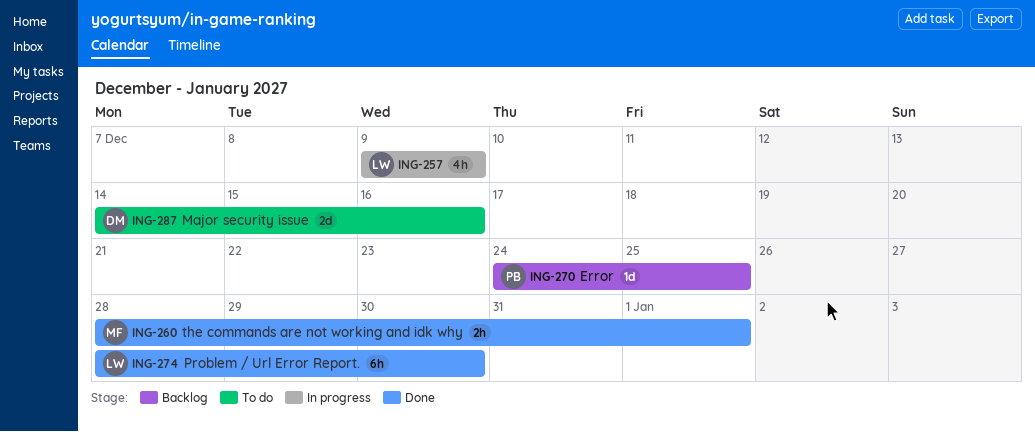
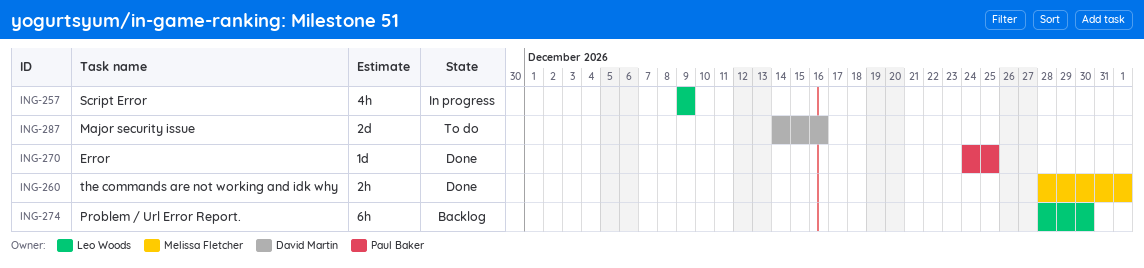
ING-270, status: Backlog -> Done
ING-274, status: Done -> Backlog

